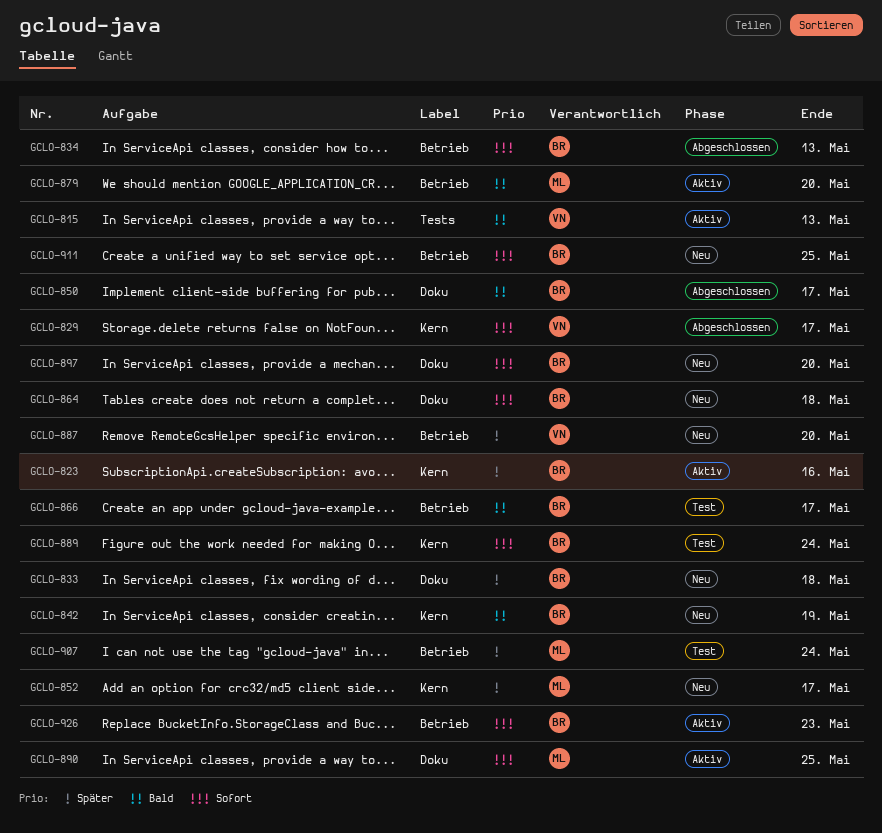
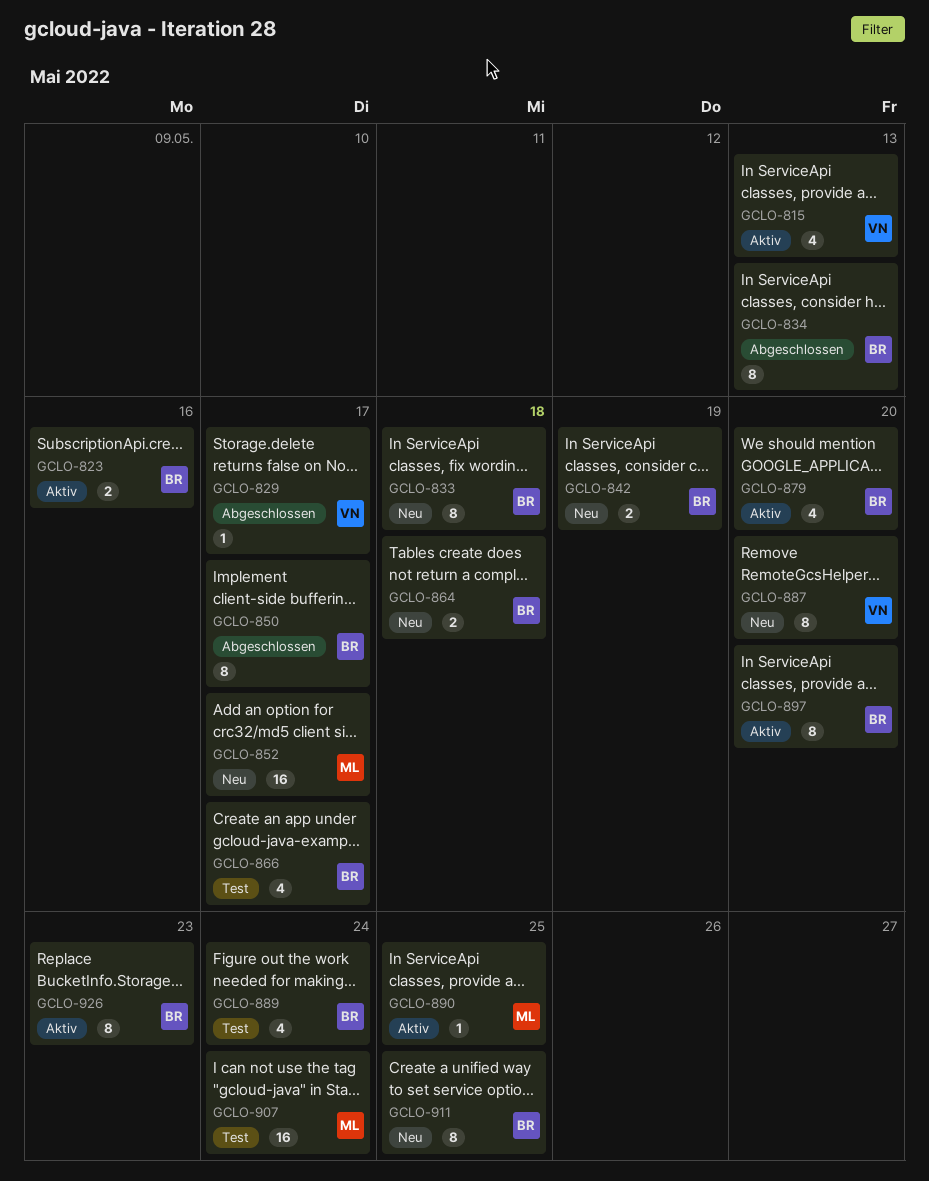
GCLO-879, owner: ML -> BR
GCLO-897, status: Neu -> Aktiv

